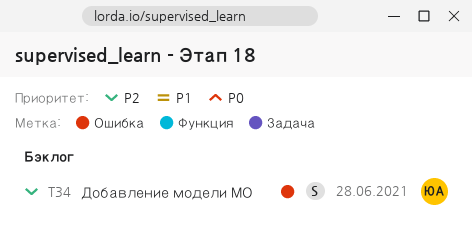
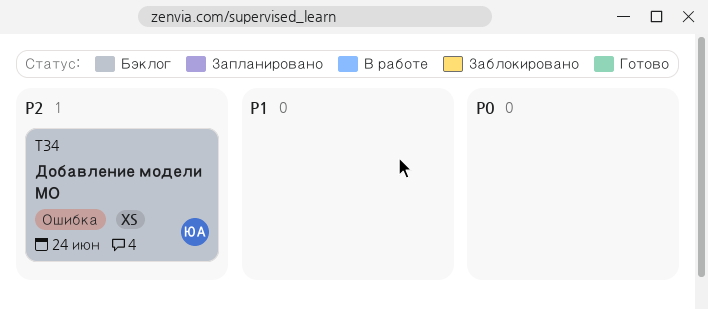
T34, estimate: S -> XS
T34, due: Jun 28 -> Jun 24

